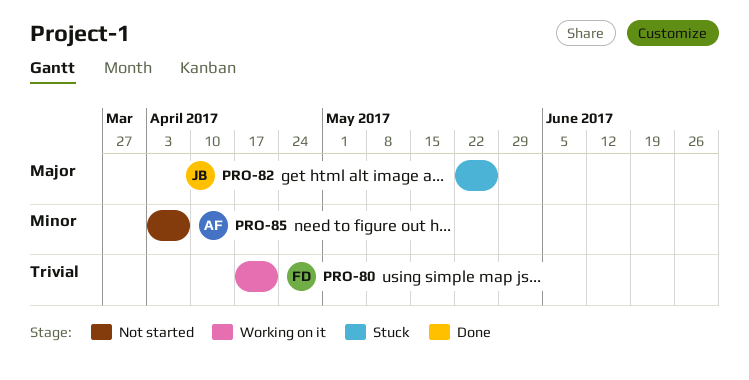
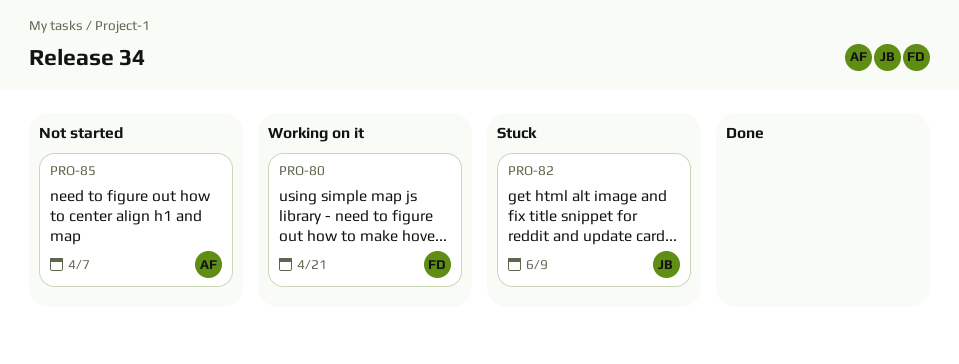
PRO-82, due: May 26 -> Jun 9

